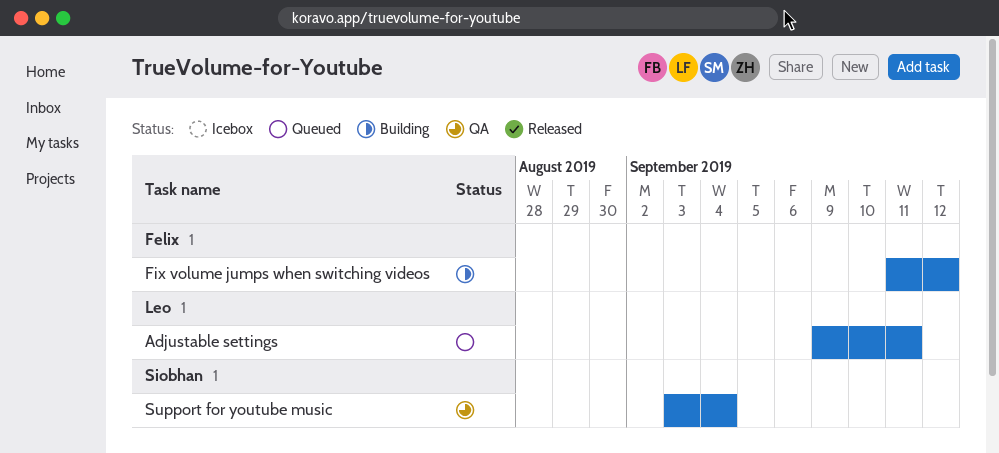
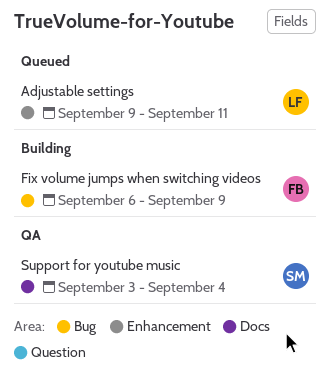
Fix volume jumps when switching videos, start: Sep 11 -> Sep 6
Fix volume jumps when switching videos, due: Sep 12 -> Sep 9

